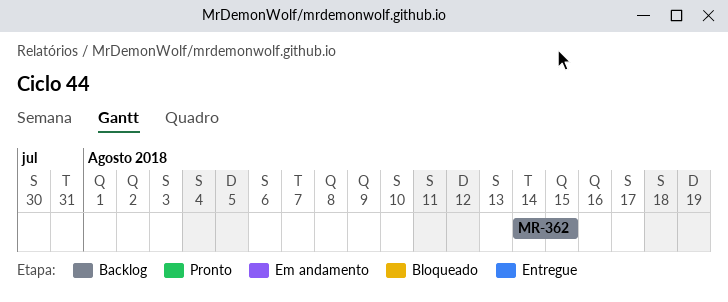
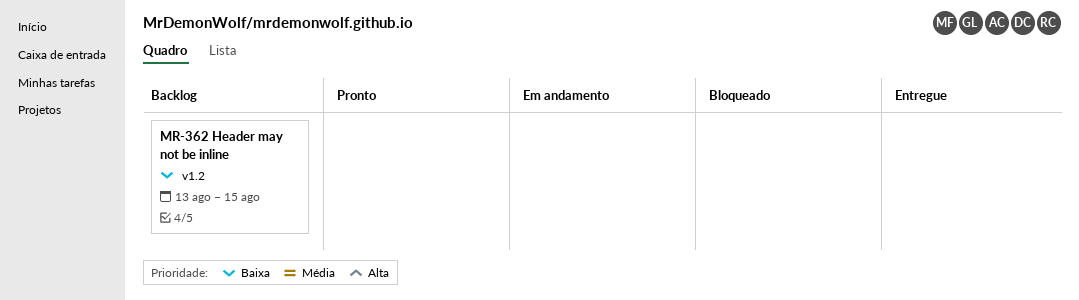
MR-362, start: Aug 14 -> Aug 13

